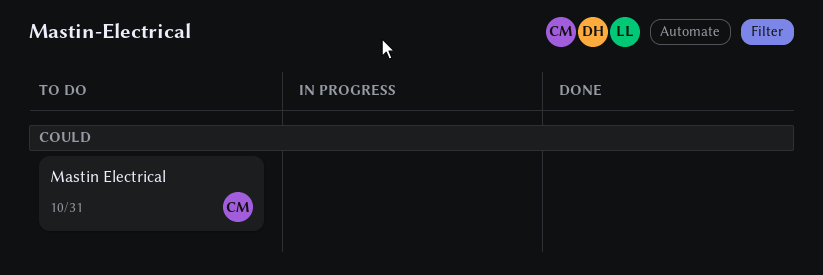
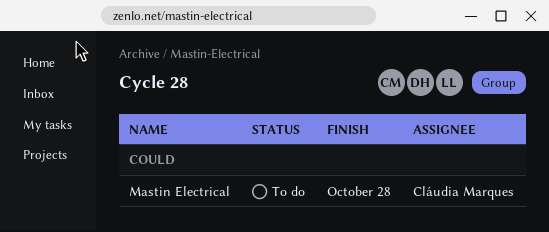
Mastin Electrical, due: Oct 31 -> Oct 28

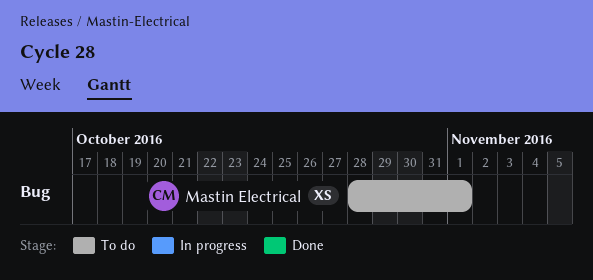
Mastin Electrical, due: Oct 28 -> Nov 1

